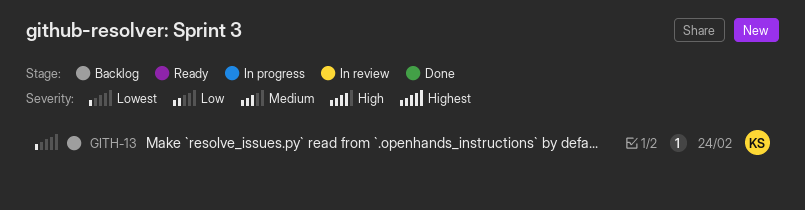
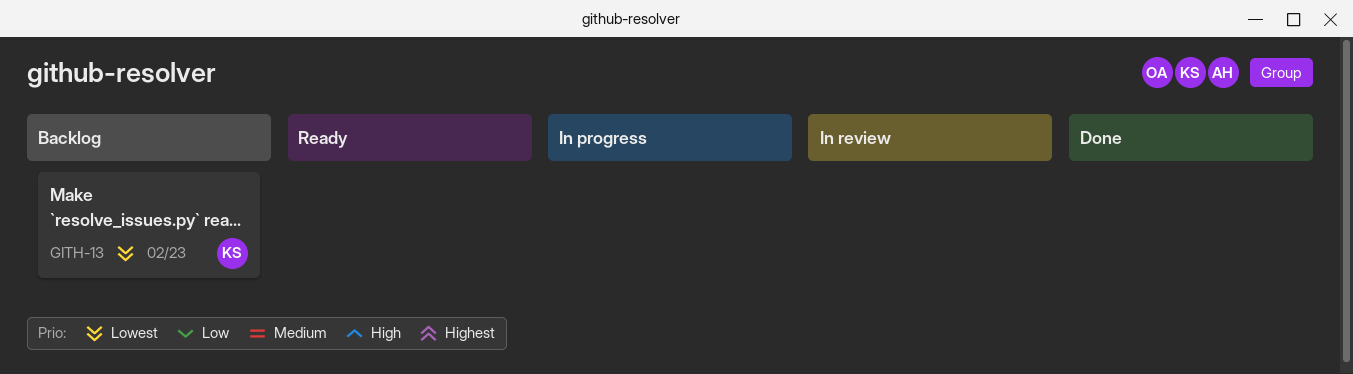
GITH-13, due: Feb 24 -> Feb 23

